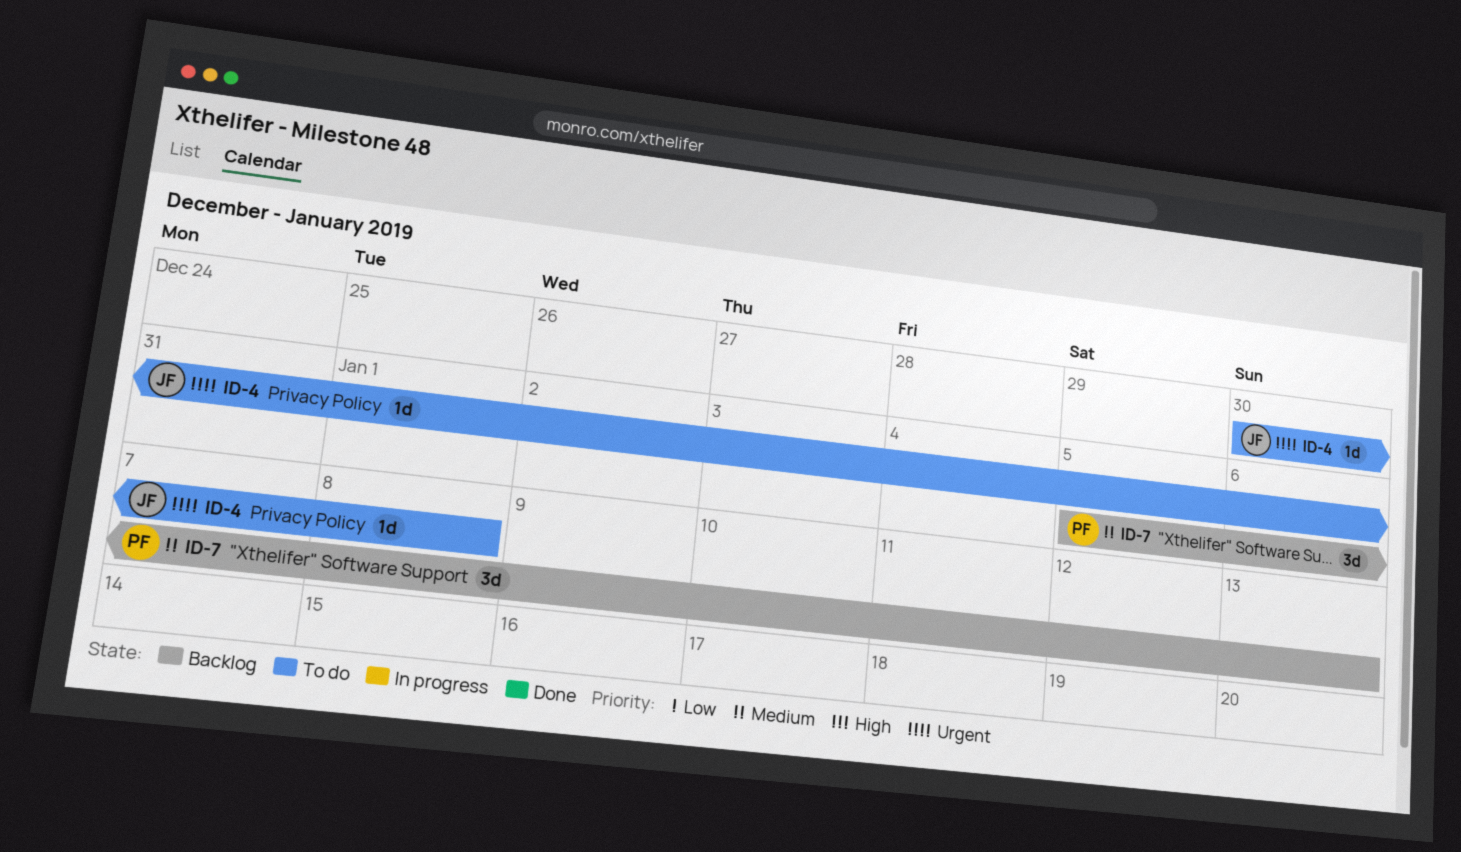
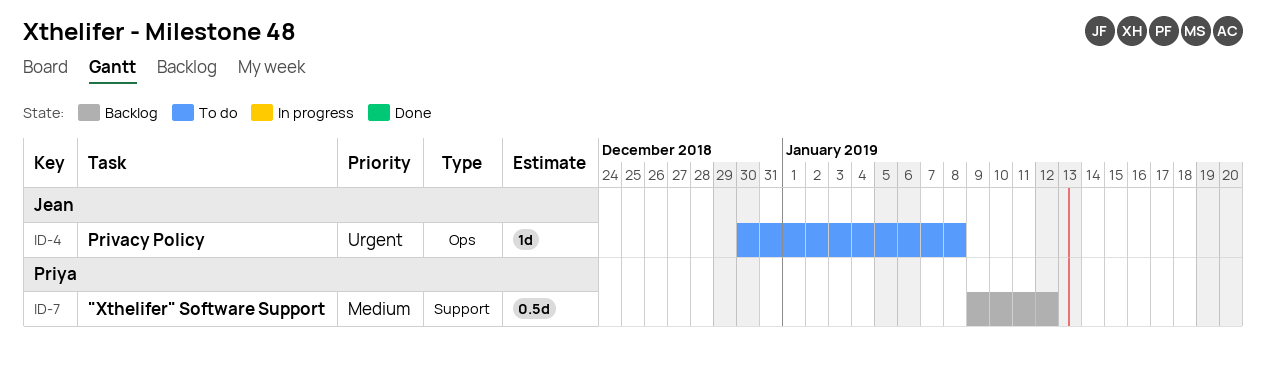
ID-7, estimate: 3d -> 0.5d
ID-7, start: Jan 5 -> Jan 9
ID-7, due: Jan 13 -> Jan 12

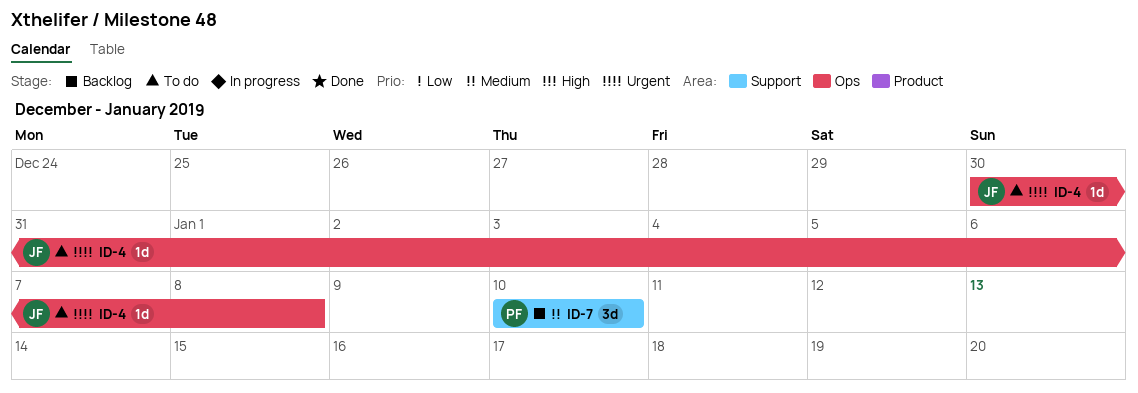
ID-7, estimate: 0.5d -> 3d
ID-7, start: Jan 9 -> Jan 10
ID-7, due: Jan 12 -> Jan 10

